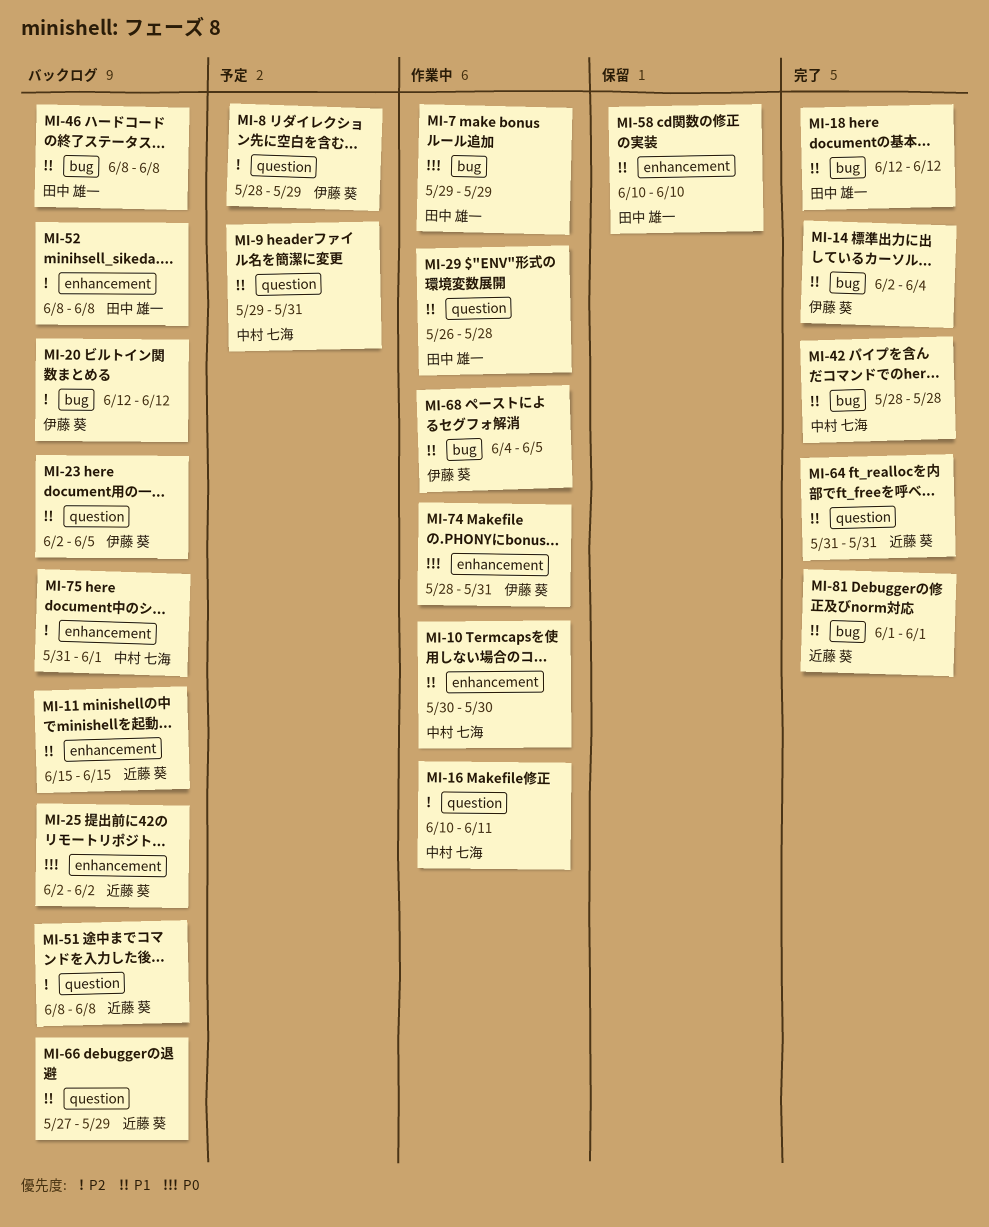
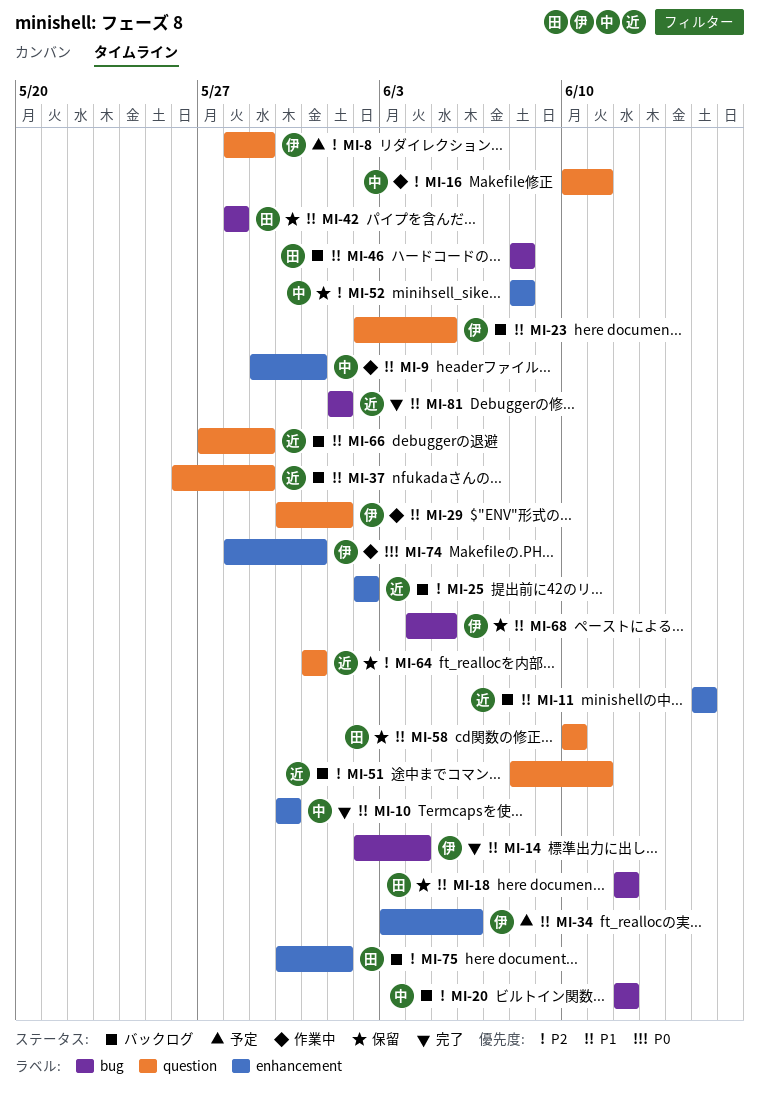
MI-7: present -> none
MI-9, status: 予定 -> 作業中
MI-9, label: question -> enhancement
MI-10, status: 作業中 -> 完了
MI-18, status: 完了 -> 保留
MI-20, owner: 伊藤 葵 -> 中村 七海
MI-25, priority: P0 -> P2
MI-29, owner: 田中 雄一 -> 伊藤 葵
MI-29, start: May 26 -> May 30
MI-29, due: May 28 -> Jun 1
MI-34: none -> present
MI-37: none -> present
MI-42, status: 完了 -> 保留
MI-42, owner: 中村 七海 -> 田中 雄一
MI-51, due: Jun 8 -> Jun 11
MI-52, status: バックログ -> 保留
MI-52, owner: 田中 雄一 -> 中村 七海
MI-58, label: enhancement -> question
MI-64, status: 完了 -> 保留
MI-64, priority: P1 -> P2
MI-68, status: 作業中 -> 保留
MI-75, owner: 中村 七海 -> 田中 雄一
MI-75, start: May 31 -> May 30

